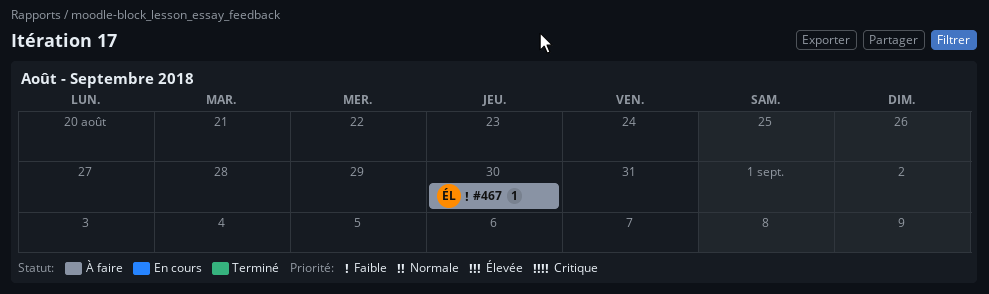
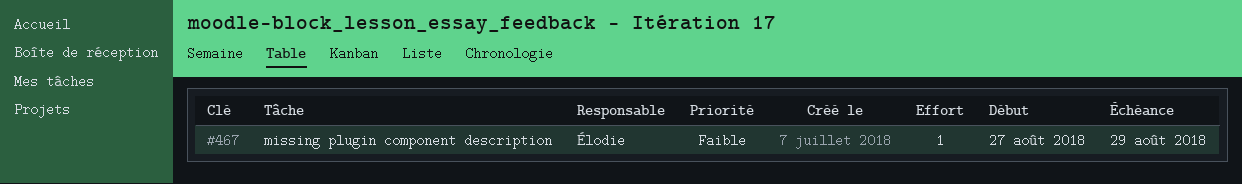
#467, start: Aug 30 -> Aug 27
#467, due: Aug 30 -> Aug 29

